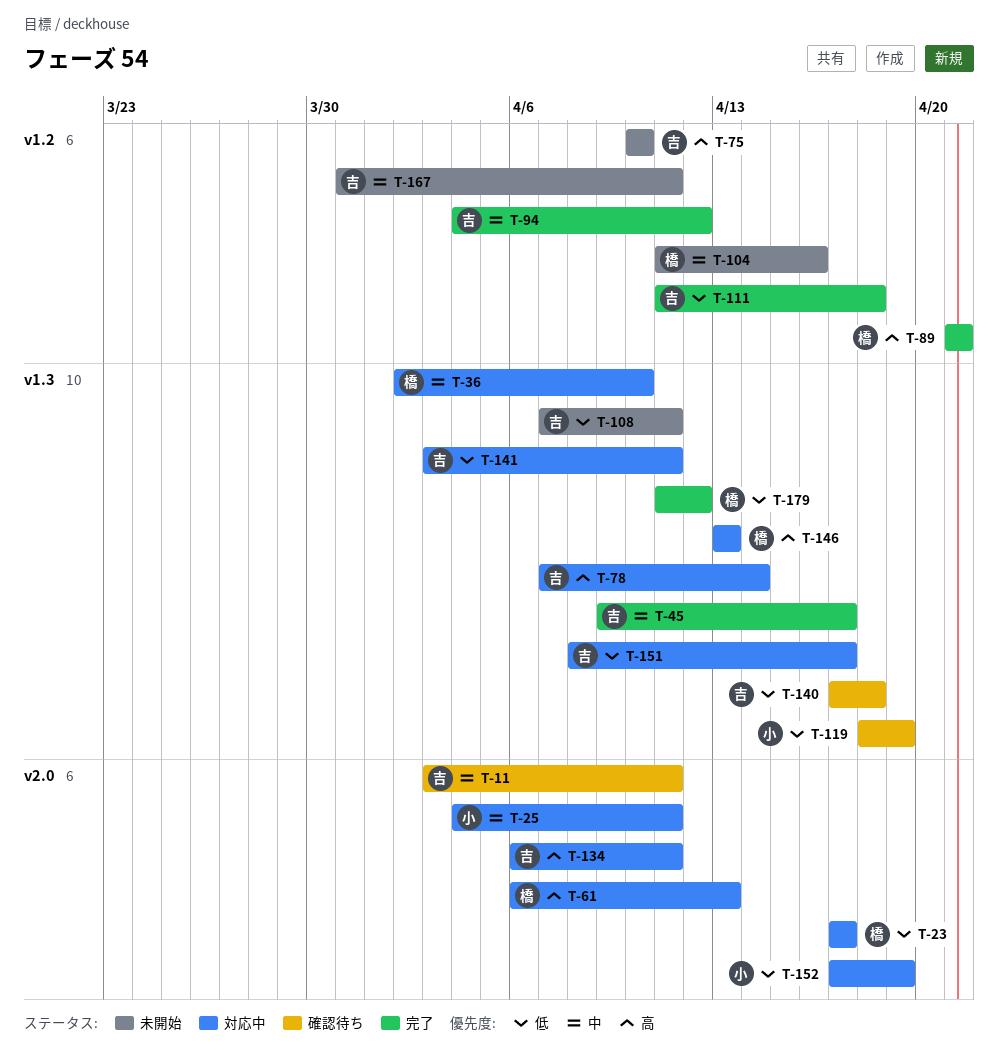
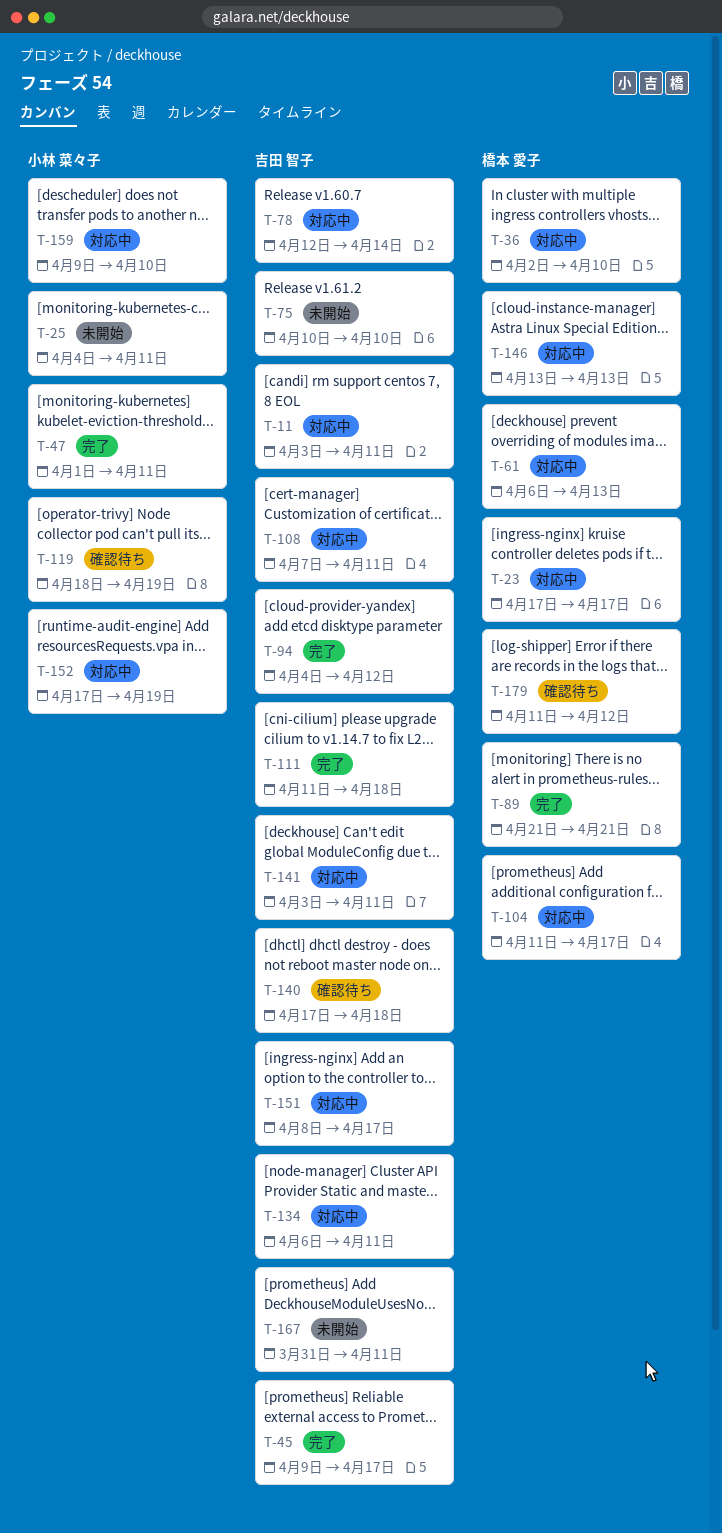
T-11, status: 確認待ち -> 対応中
T-25, status: 対応中 -> 未開始
T-47: none -> present
T-78, start: Apr 7 -> Apr 12
T-104, status: 未開始 -> 対応中
T-104, due: Apr 16 -> Apr 17
T-108, status: 未開始 -> 対応中
T-159: none -> present
T-179, status: 完了 -> 確認待ち

